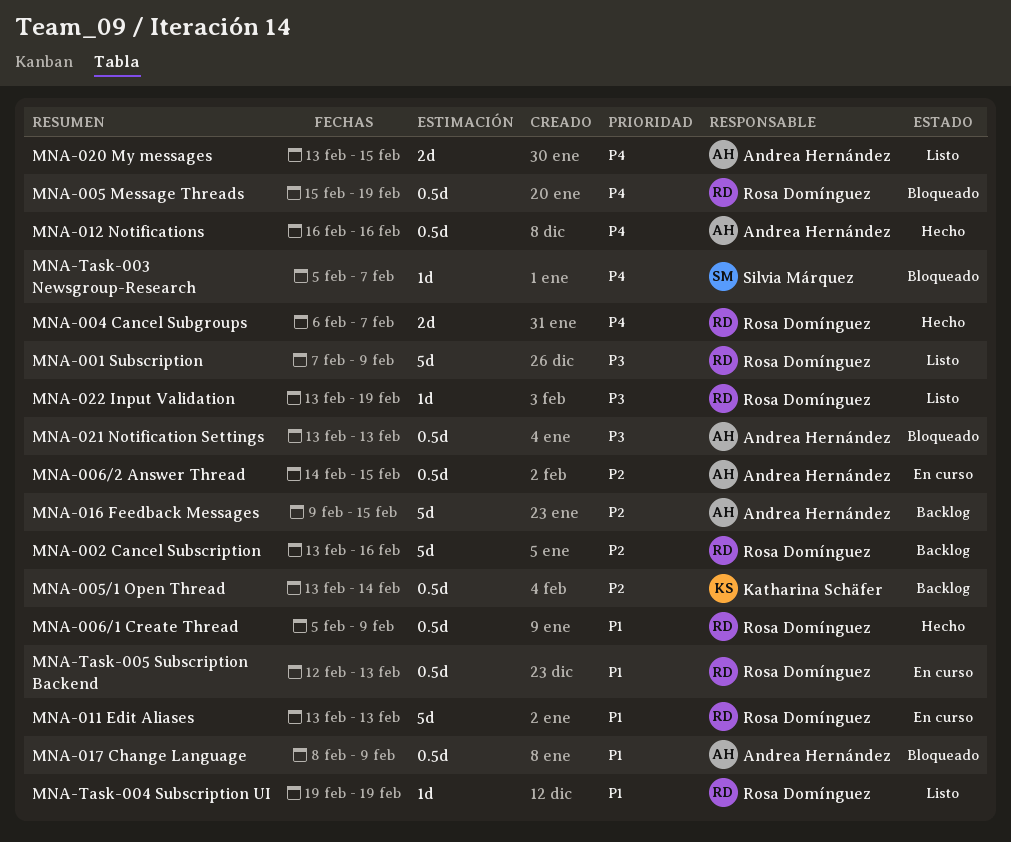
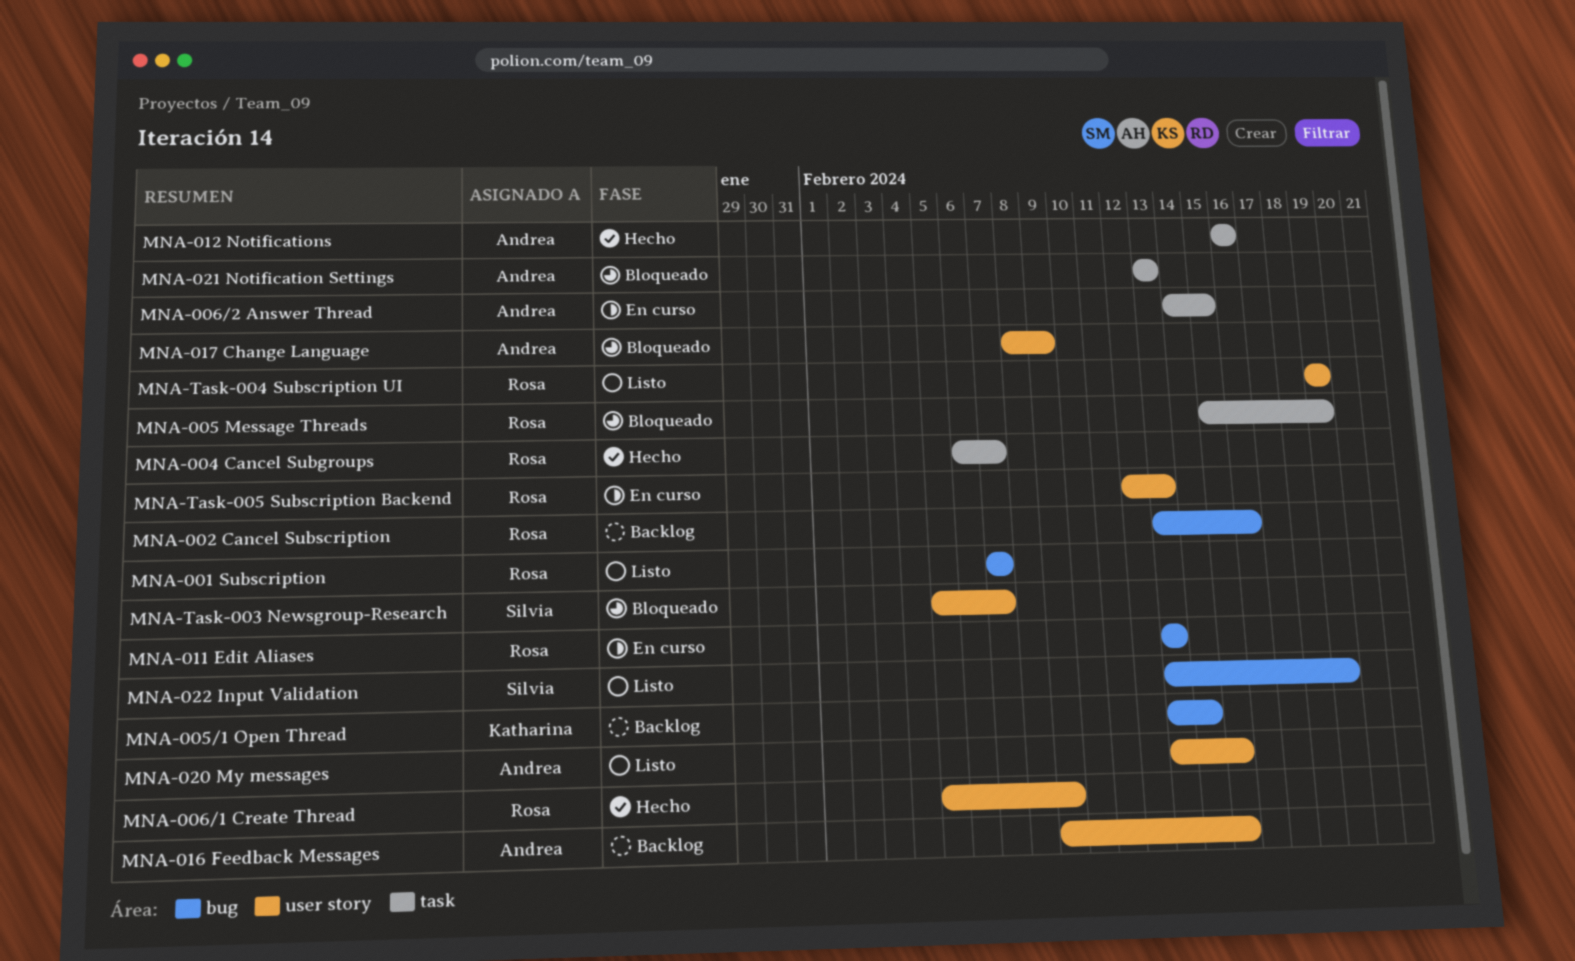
MNA-001 Subscription, due: Feb 9 -> Feb 7
MNA-022 Input Validation, owner: Rosa Domínguez -> Silvia Márquez

